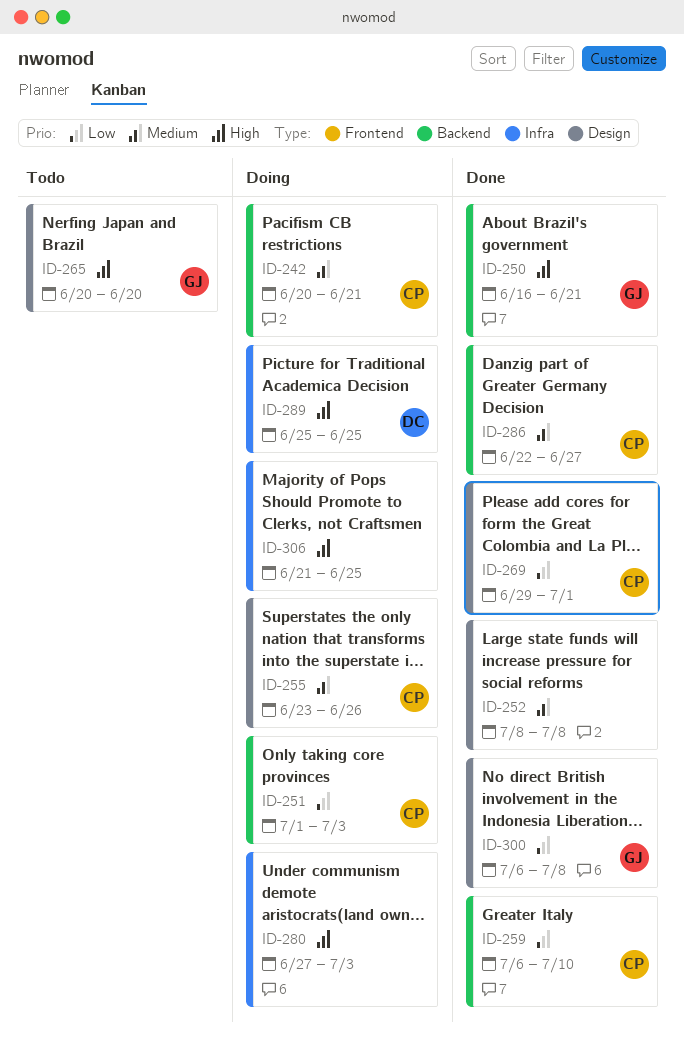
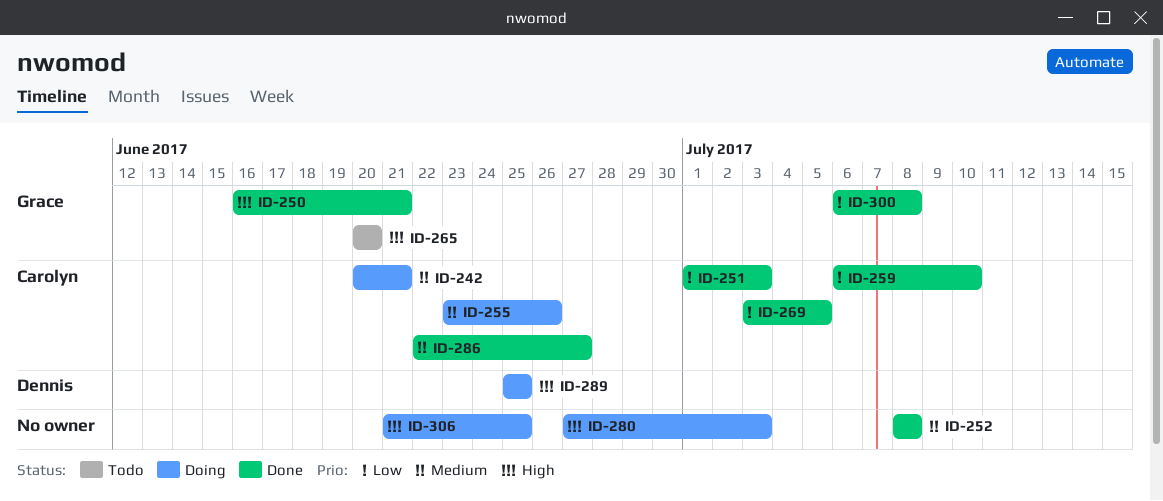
ID-251, status: Doing -> Done
ID-269, start: Jun 29 -> Jul 3
ID-269, due: Jul 1 -> Jul 5

